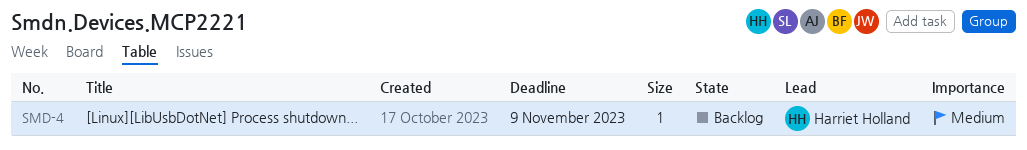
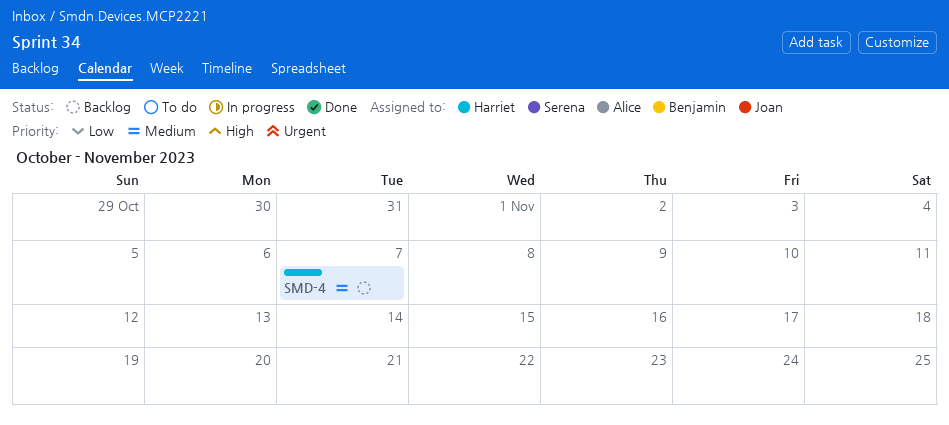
SMD-4, due: Nov 9 -> Nov 7

